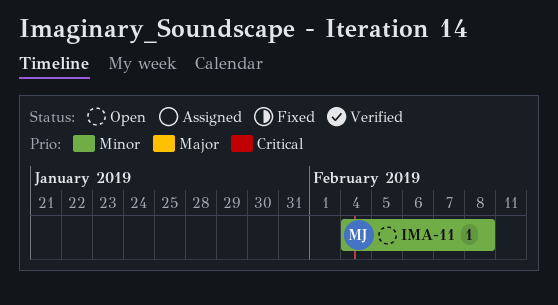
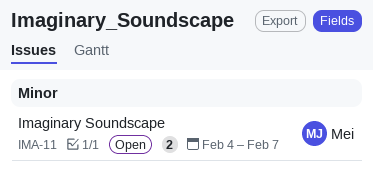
IMA-11, estimate: 1 -> 2
IMA-11, due: Feb 8 -> Feb 7

